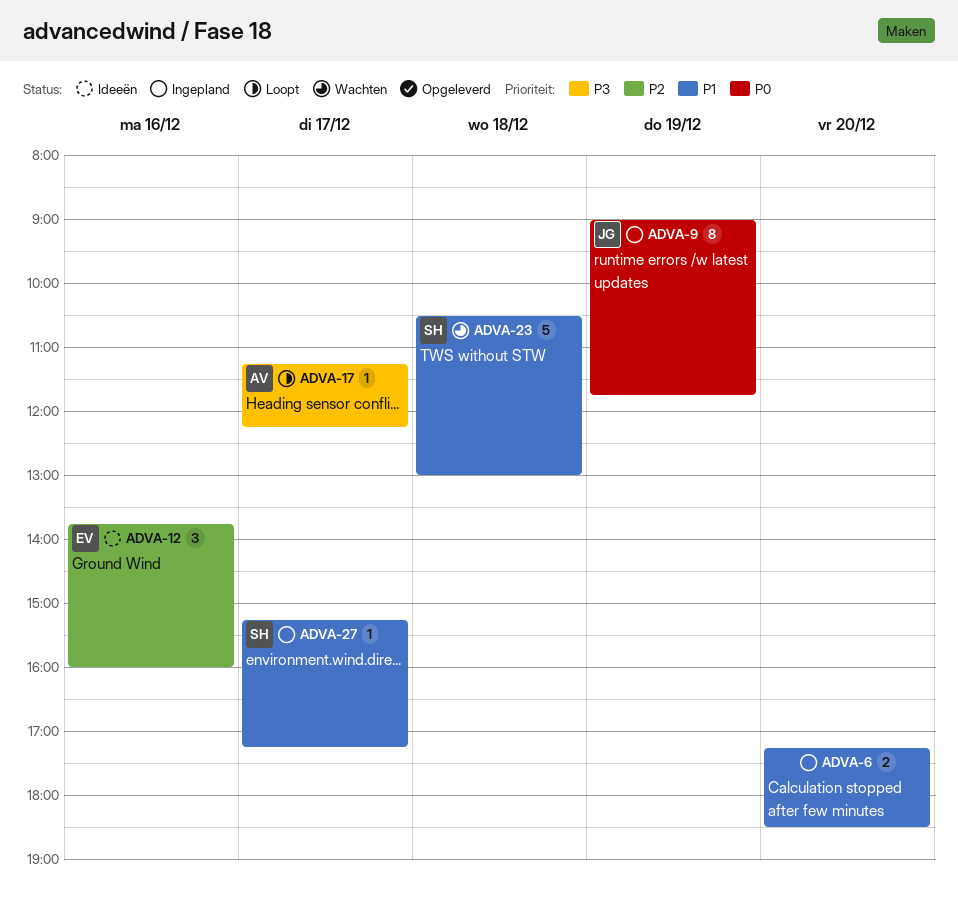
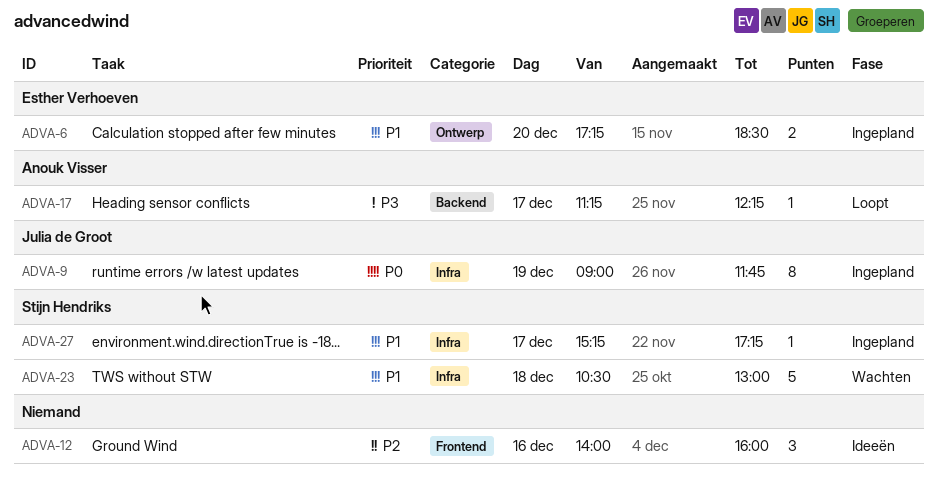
ADVA-6, owner: none -> Esther Verhoeven
ADVA-12, owner: Esther Verhoeven -> none
ADVA-12, begins: 13:45 -> 14:00

